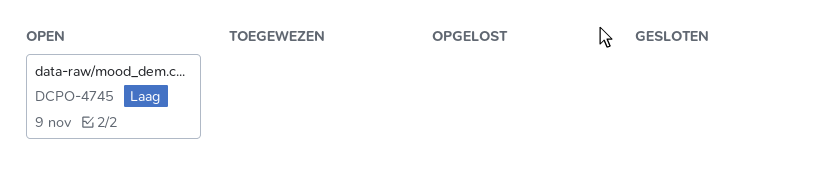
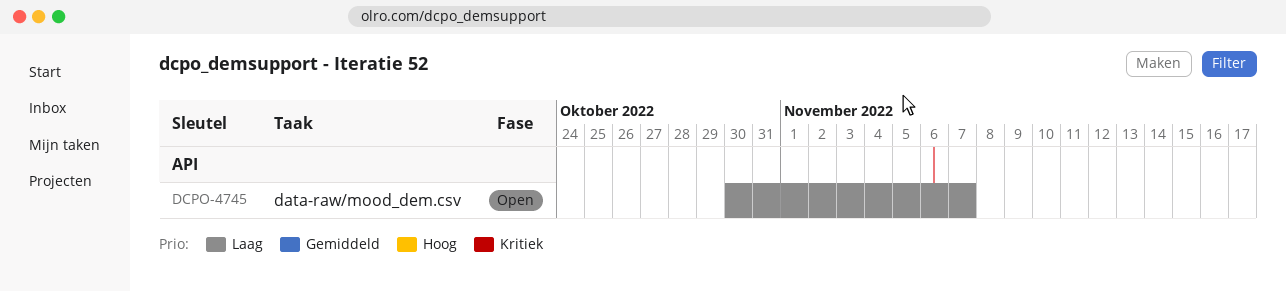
DCPO-4745, due: Nov 9 -> Nov 7

